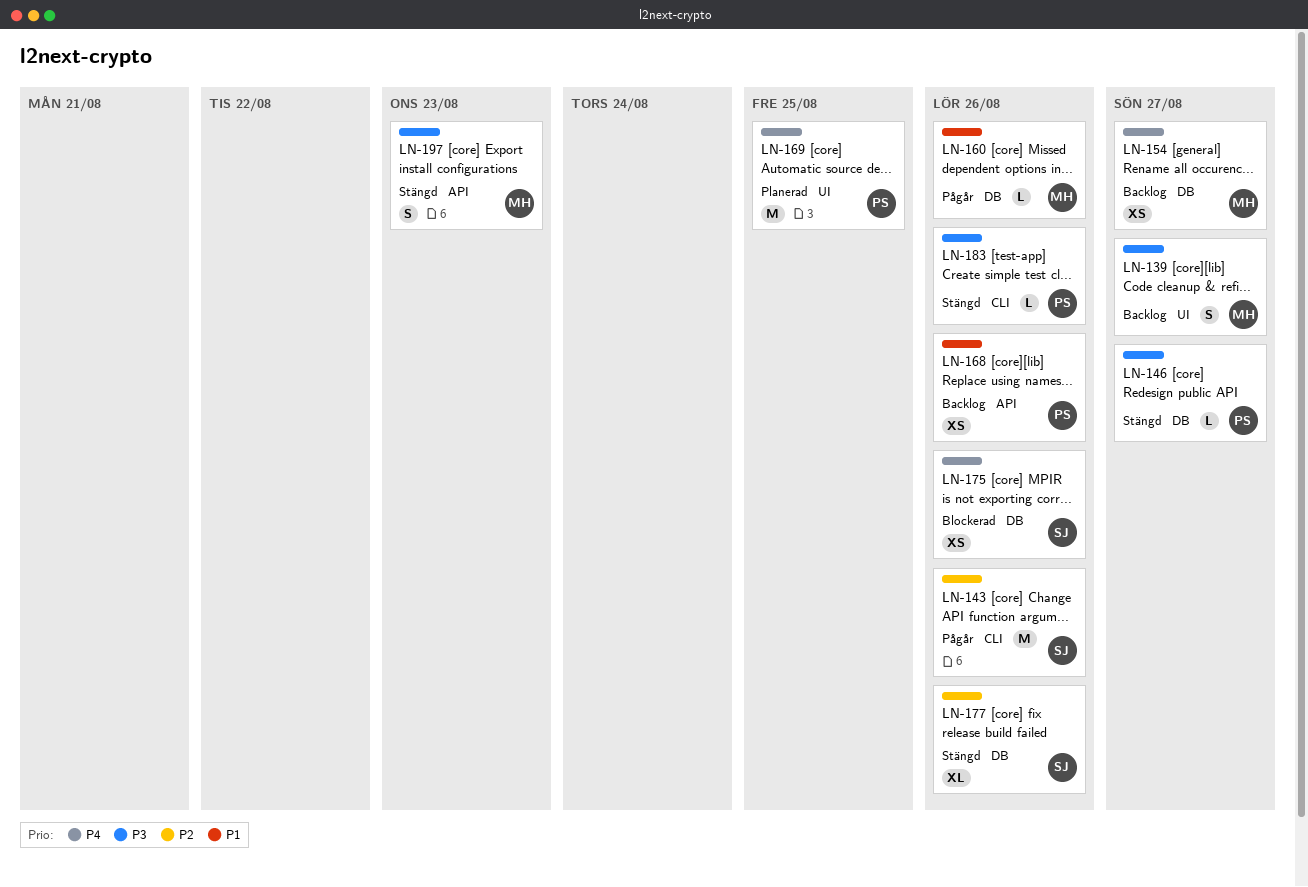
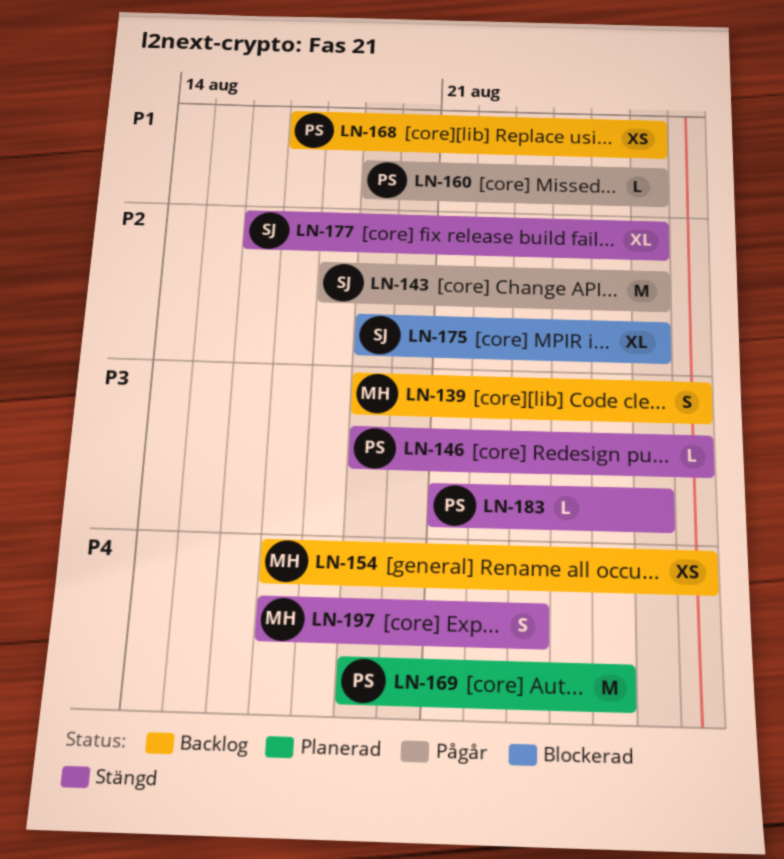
LN-160, owner: MH -> PS
LN-175, priority: P4 -> P2
LN-175, estimate: XS -> XL
LN-197, priority: P3 -> P4

